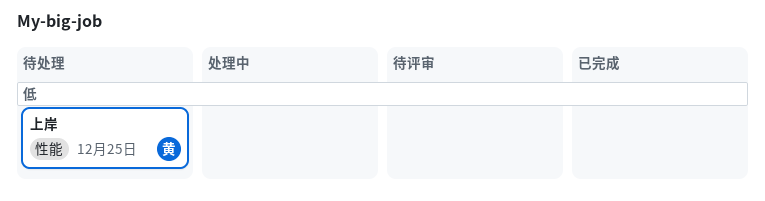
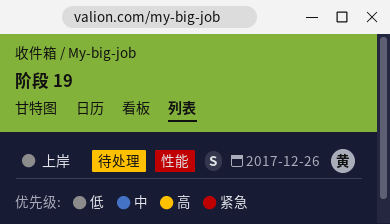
上岸, due: Dec 25 -> Dec 26

